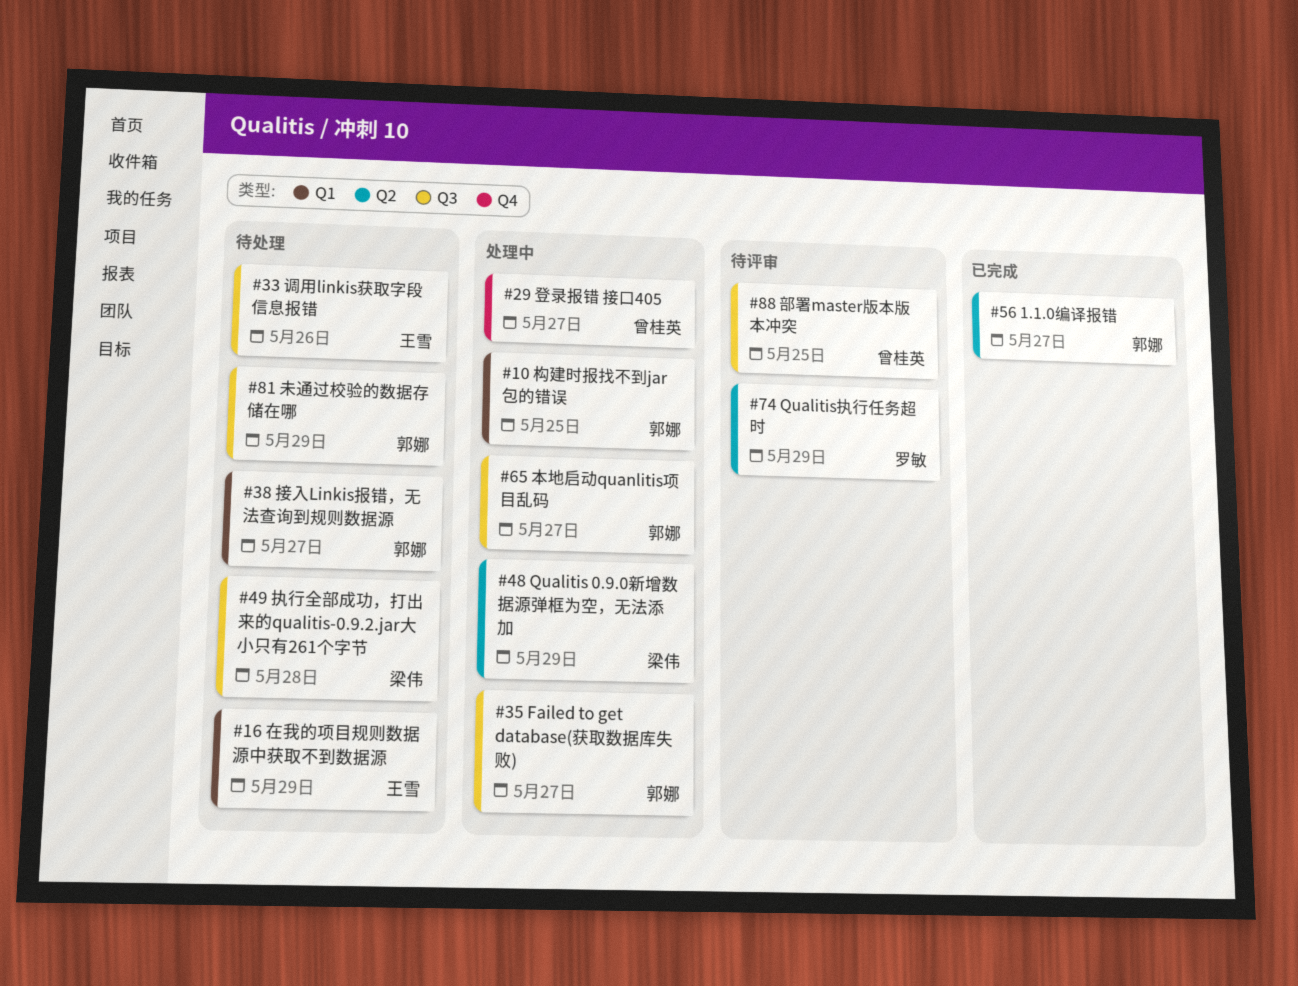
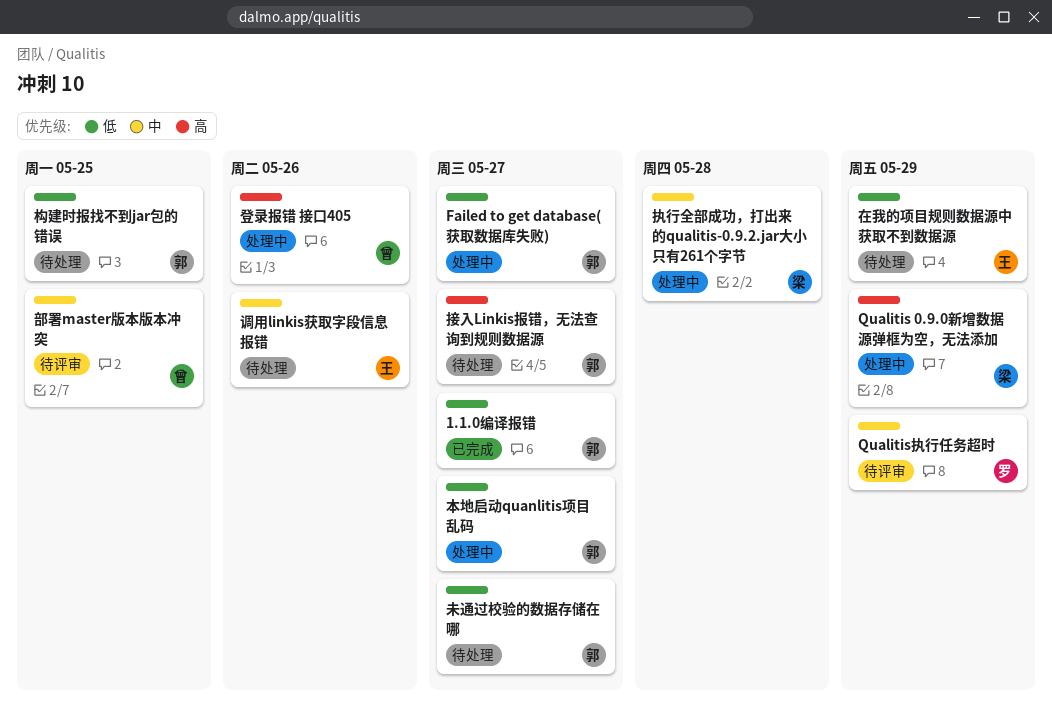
执行全部成功，打出来的qualitis-0.9.2.jar大小只有261个字节, status: 待处理 -> 处理中
未通过校验的数据存储在哪, due: May 29 -> May 27
构建时报找不到jar包的错误, status: 处理中 -> 待处理
登录报错 接口405, due: May 27 -> May 26

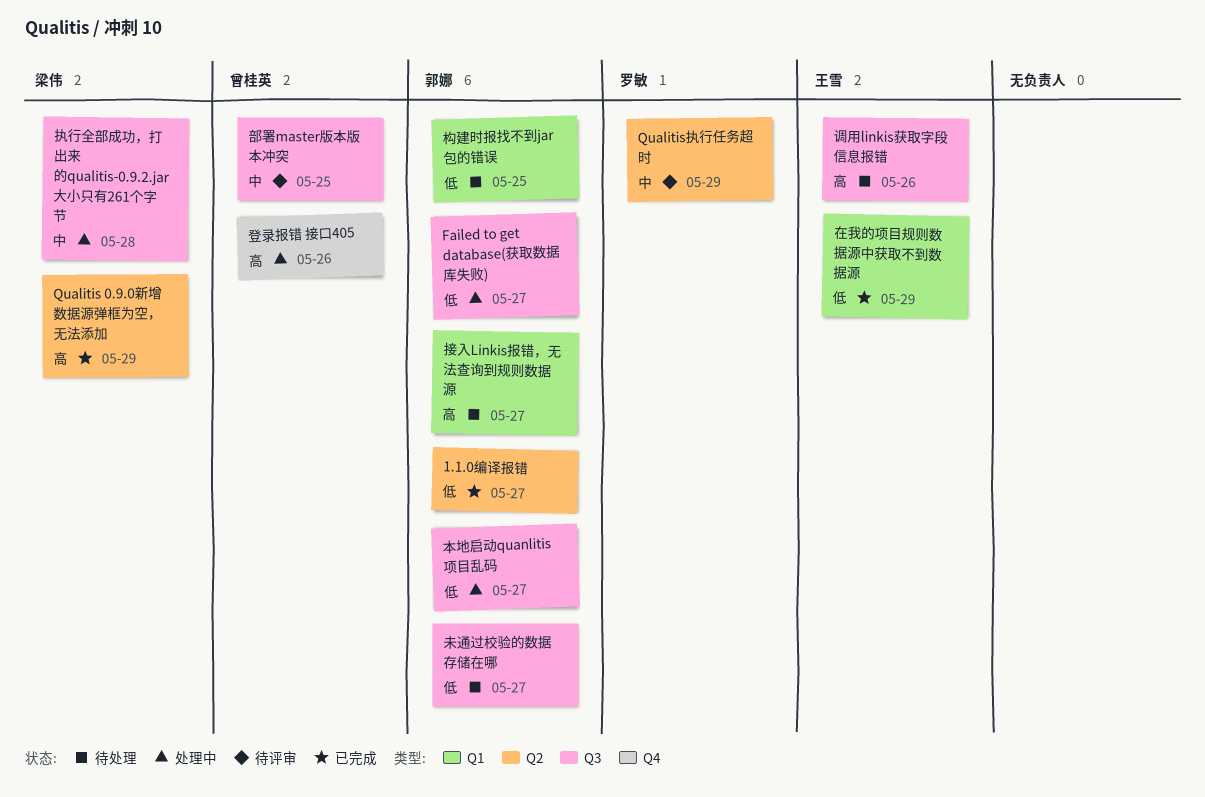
Qualitis 0.9.0新增数据源弹框为空，无法添加, status: 处理中 -> 已完成
在我的项目规则数据源中获取不到数据源, status: 待处理 -> 已完成
调用linkis获取字段信息报错, priority: 中 -> 高

